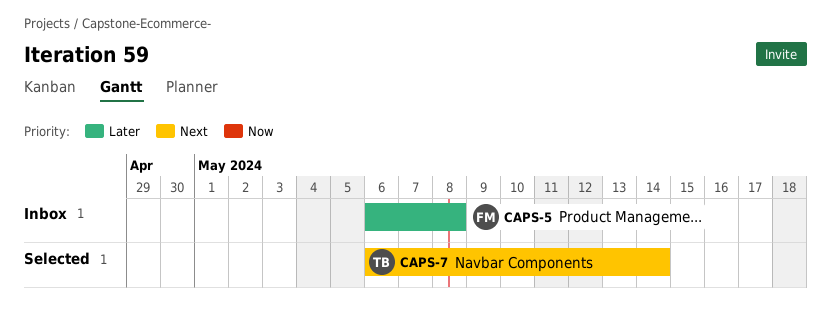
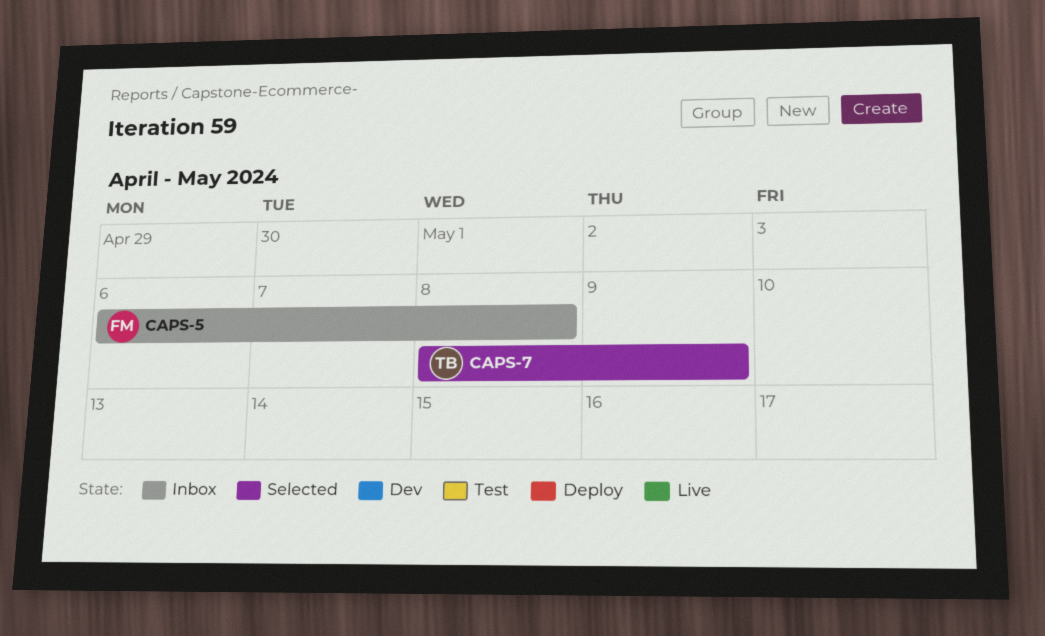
CAPS-7, start: May 6 -> May 8
CAPS-7, due: May 14 -> May 9

